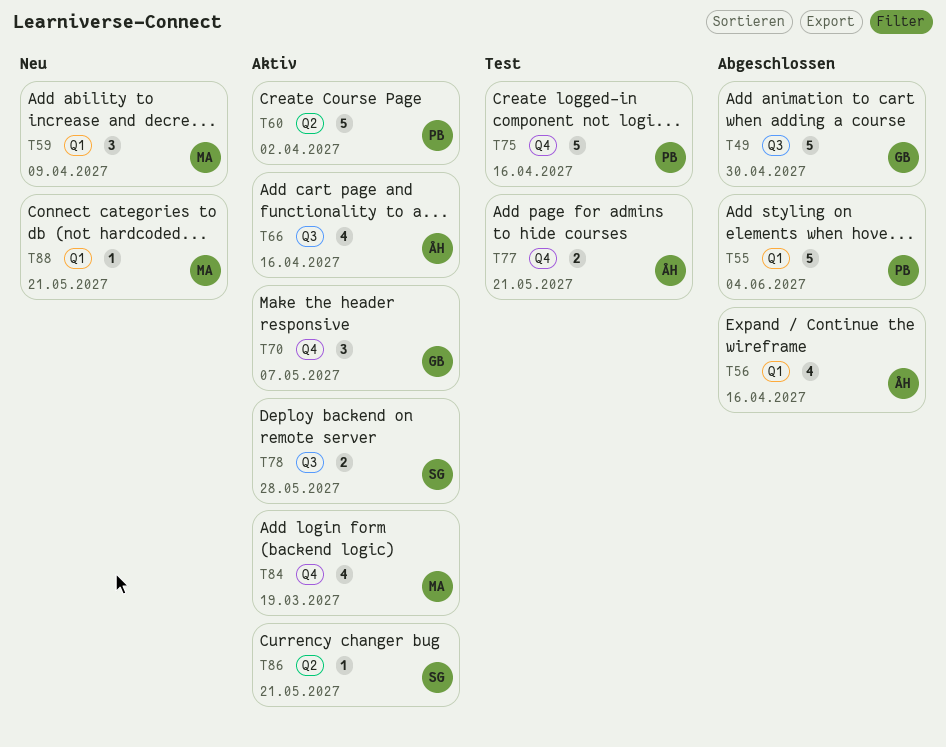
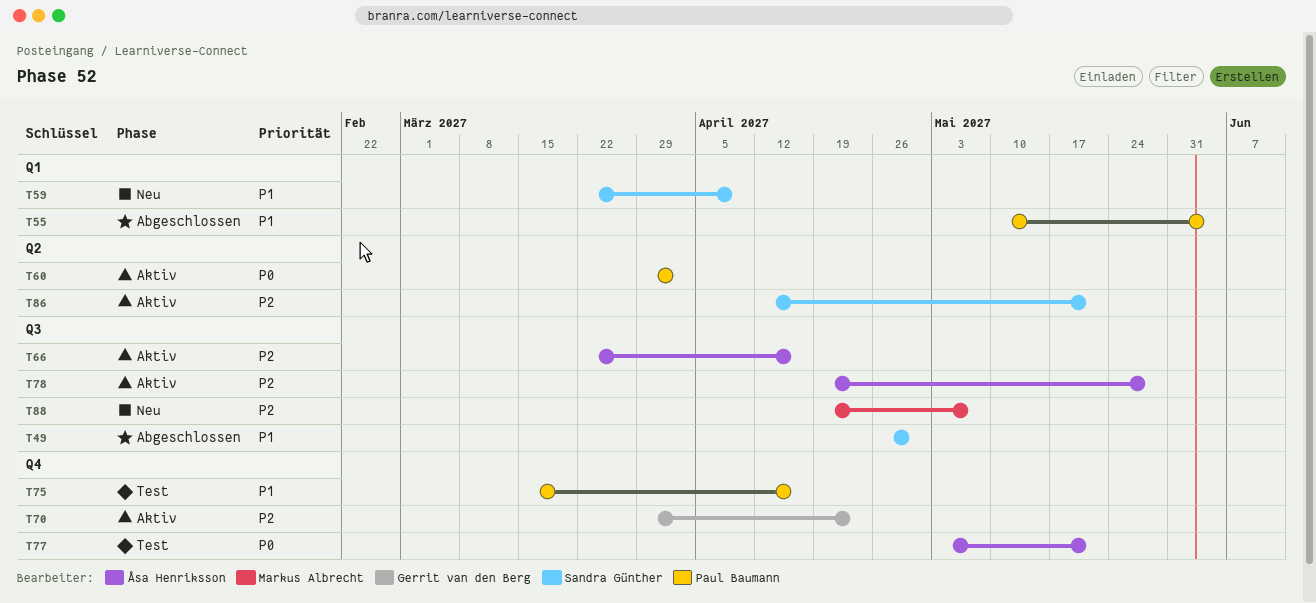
T49, owner: Gerrit van den Berg -> Sandra Günther
T56: present -> none
T59, owner: Markus Albrecht -> Sandra Günther
T70, due: May 7 -> Apr 23
T78, owner: Sandra Günther -> Åsa Henriksson
T84: present -> none
T88, label: Q1 -> Q3
T88, due: May 21 -> May 7

